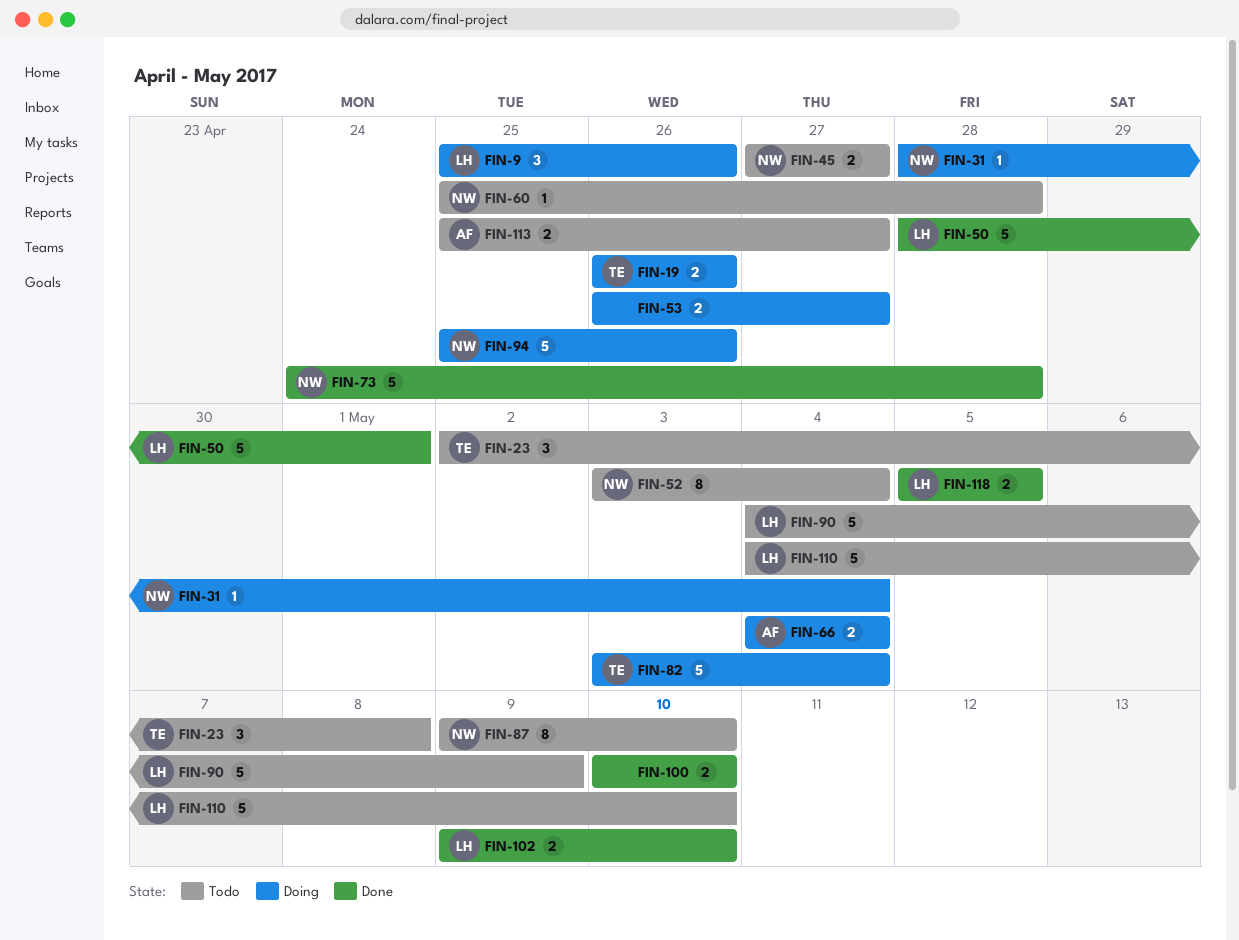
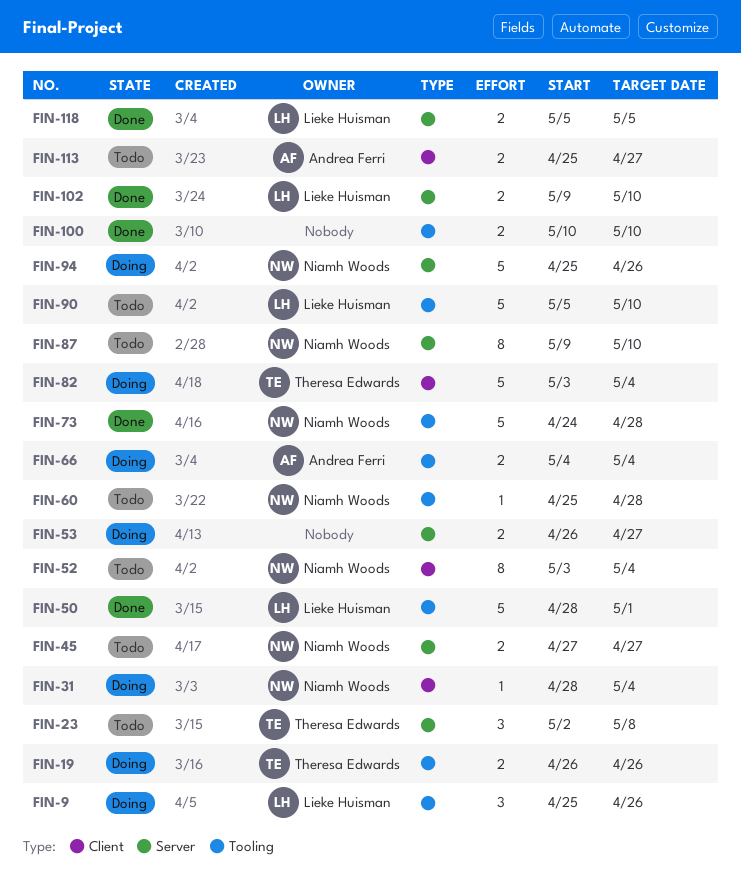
FIN-90, start: May 4 -> May 5
FIN-90, due: May 9 -> May 10
FIN-110: present -> none

